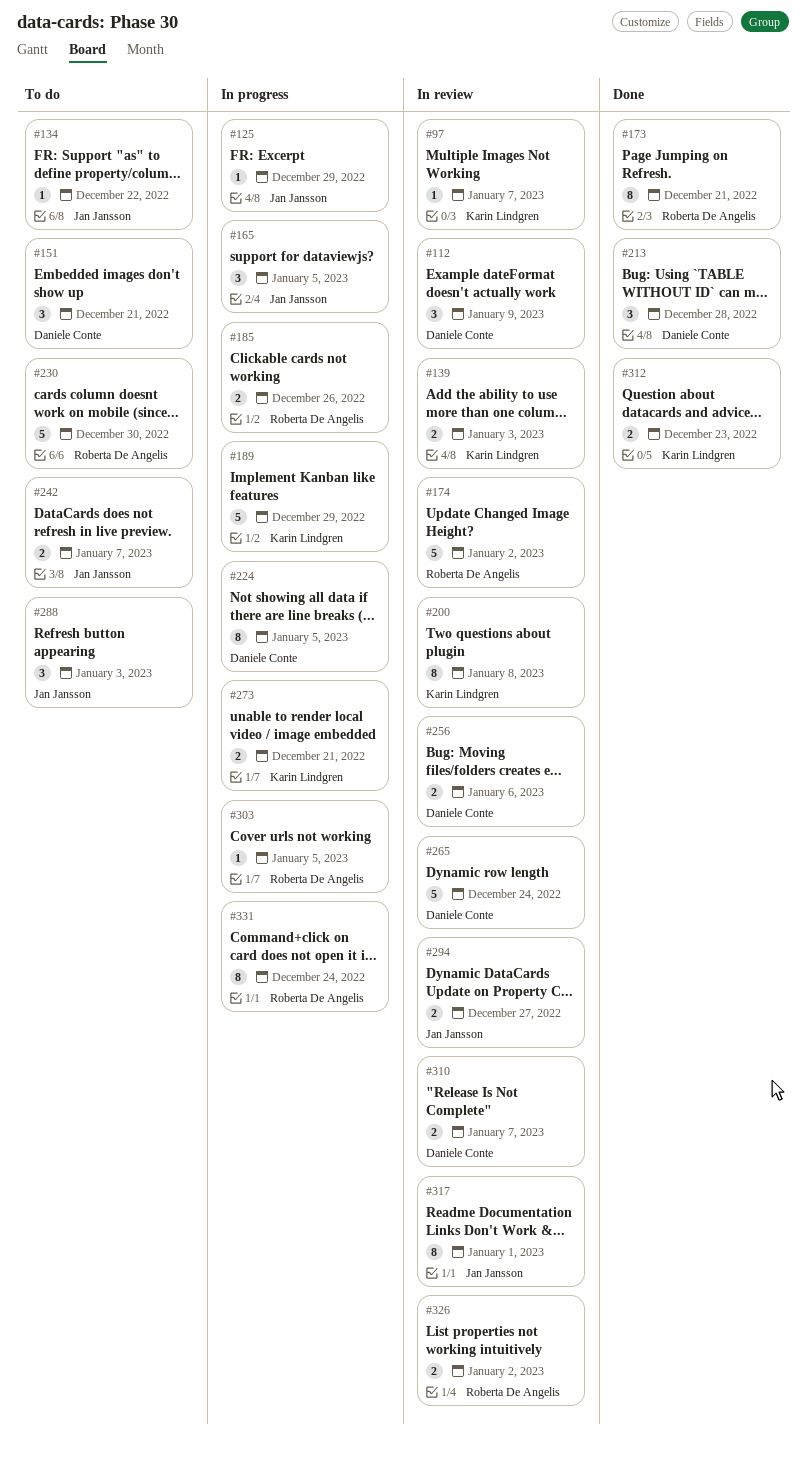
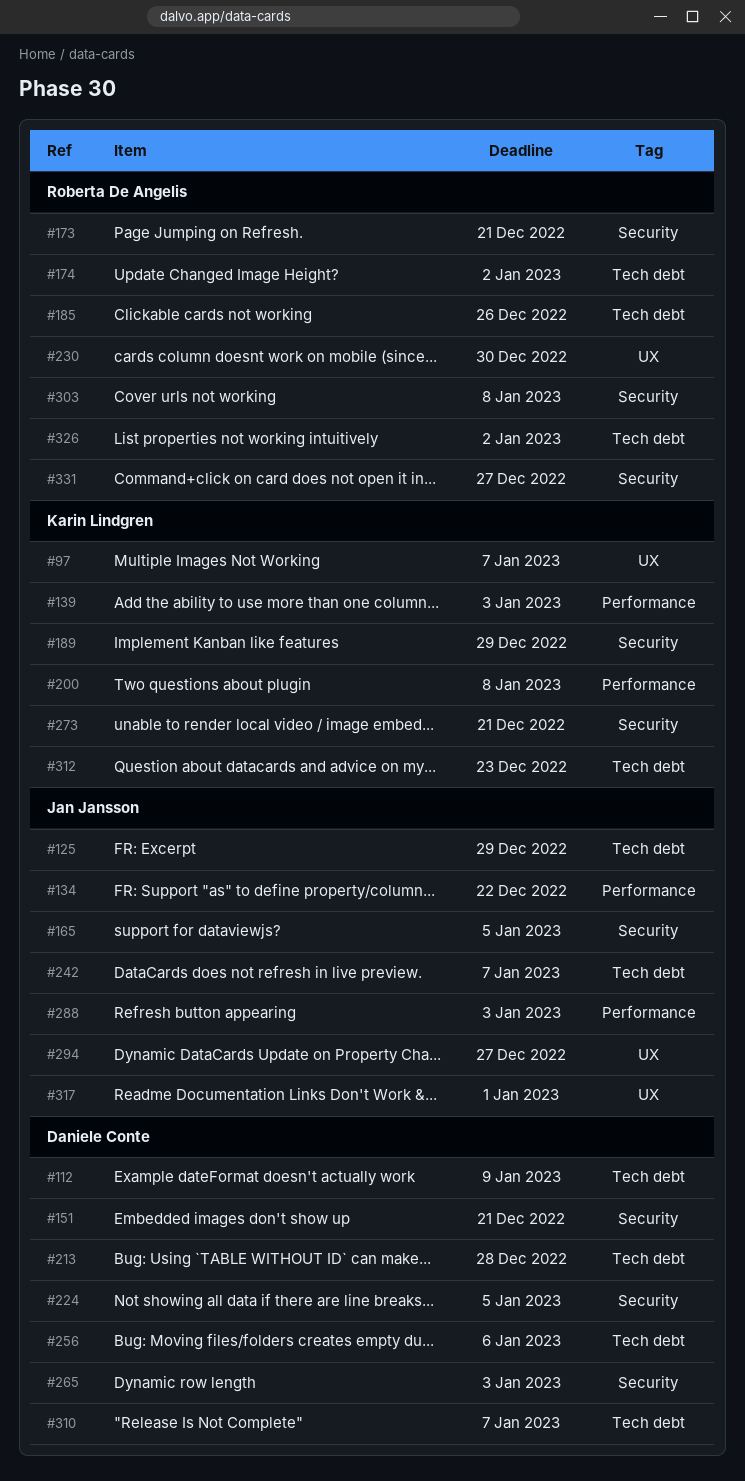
#265, due: Dec 24 -> Jan 3
#303, due: Jan 5 -> Jan 8
#331, due: Dec 24 -> Dec 27

